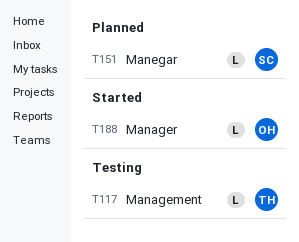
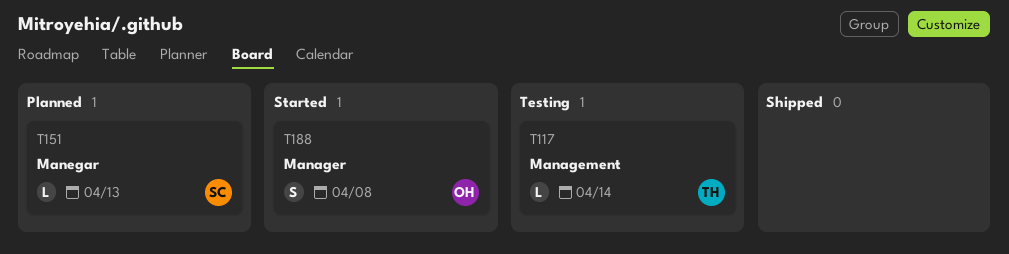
T188, estimate: L -> S

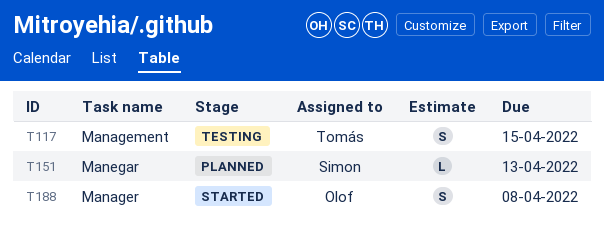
T117, estimate: L -> S
T117, due: Apr 14 -> Apr 15

